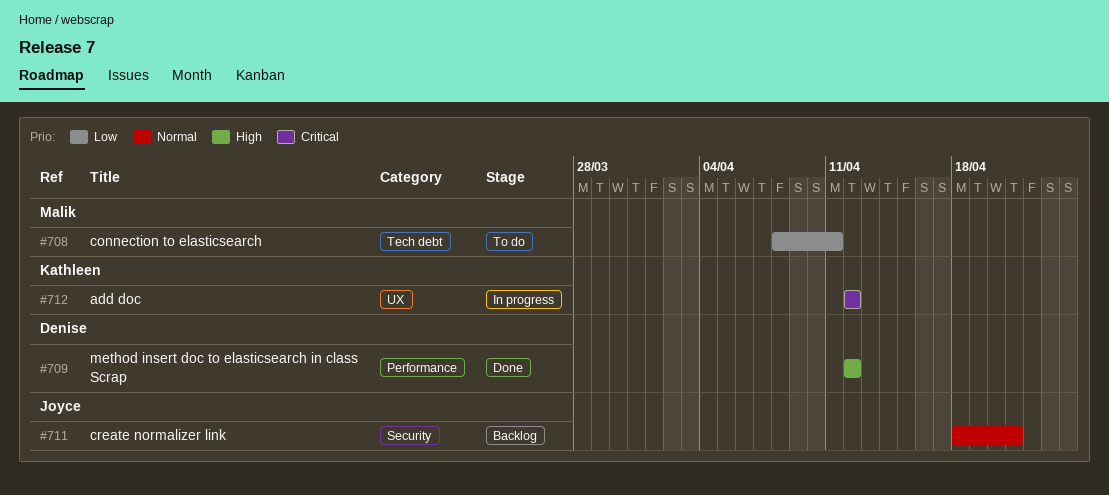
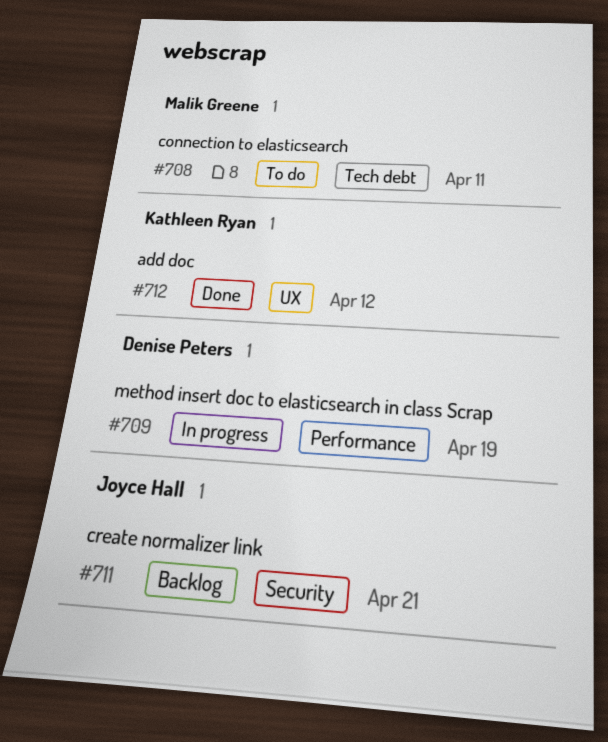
#709, status: Done -> In progress
#709, due: Apr 12 -> Apr 19
#712, status: In progress -> Done

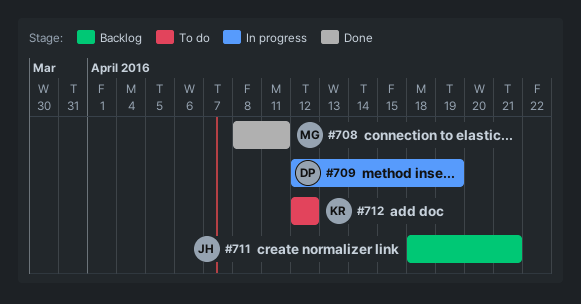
#708, status: To do -> Done
#712, status: Done -> To do

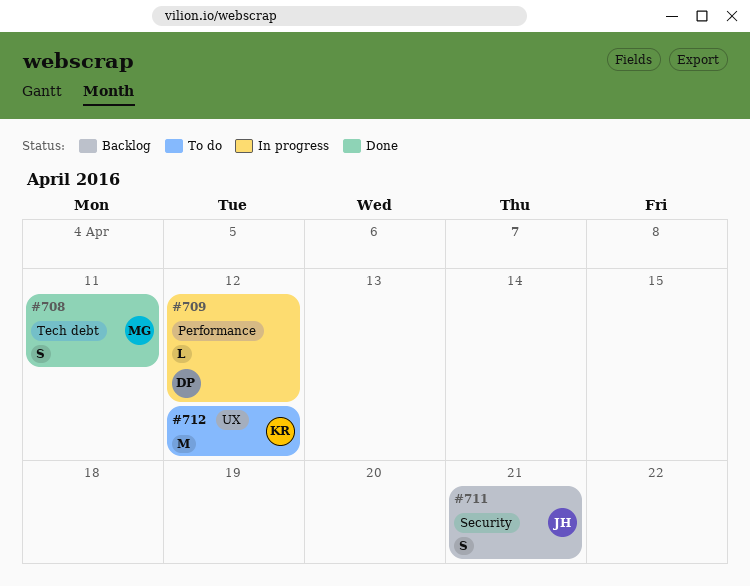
#709, due: Apr 19 -> Apr 12

